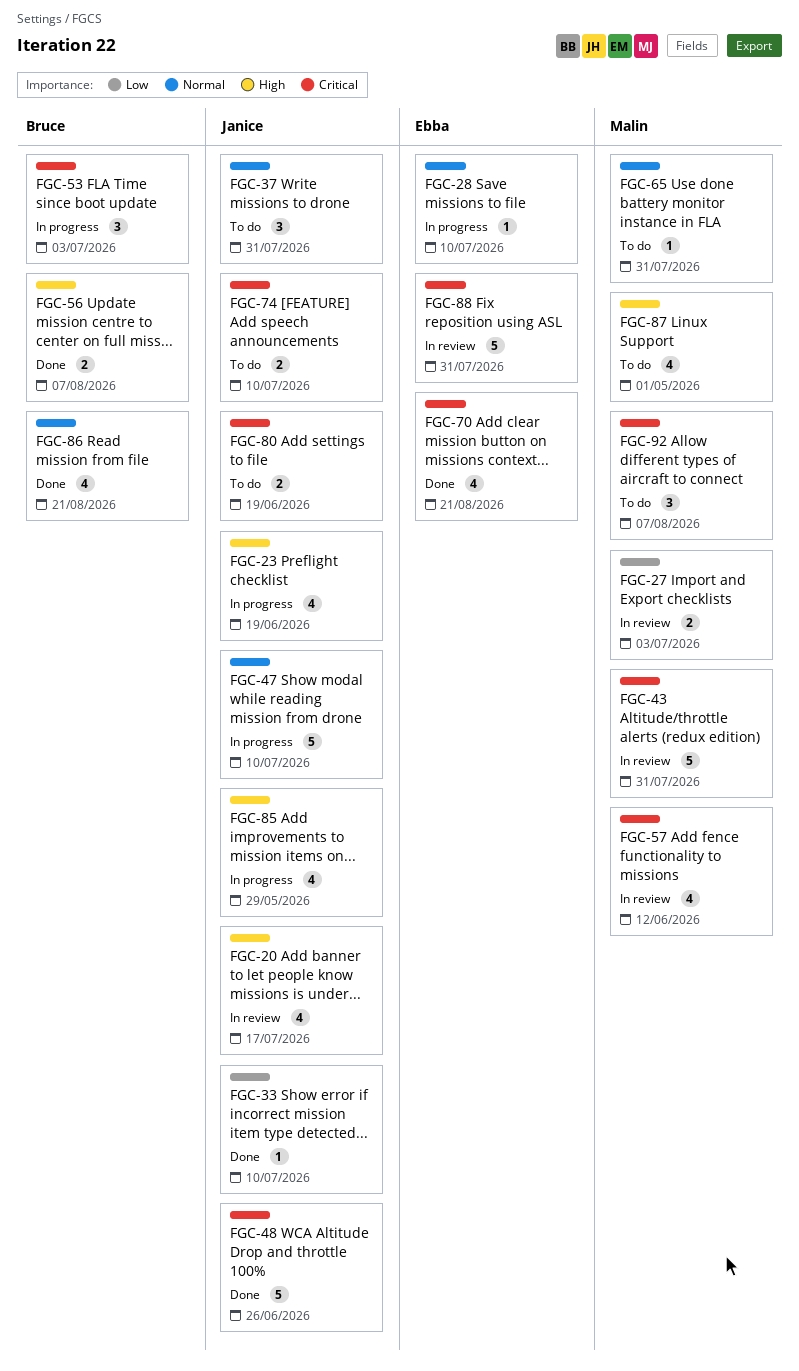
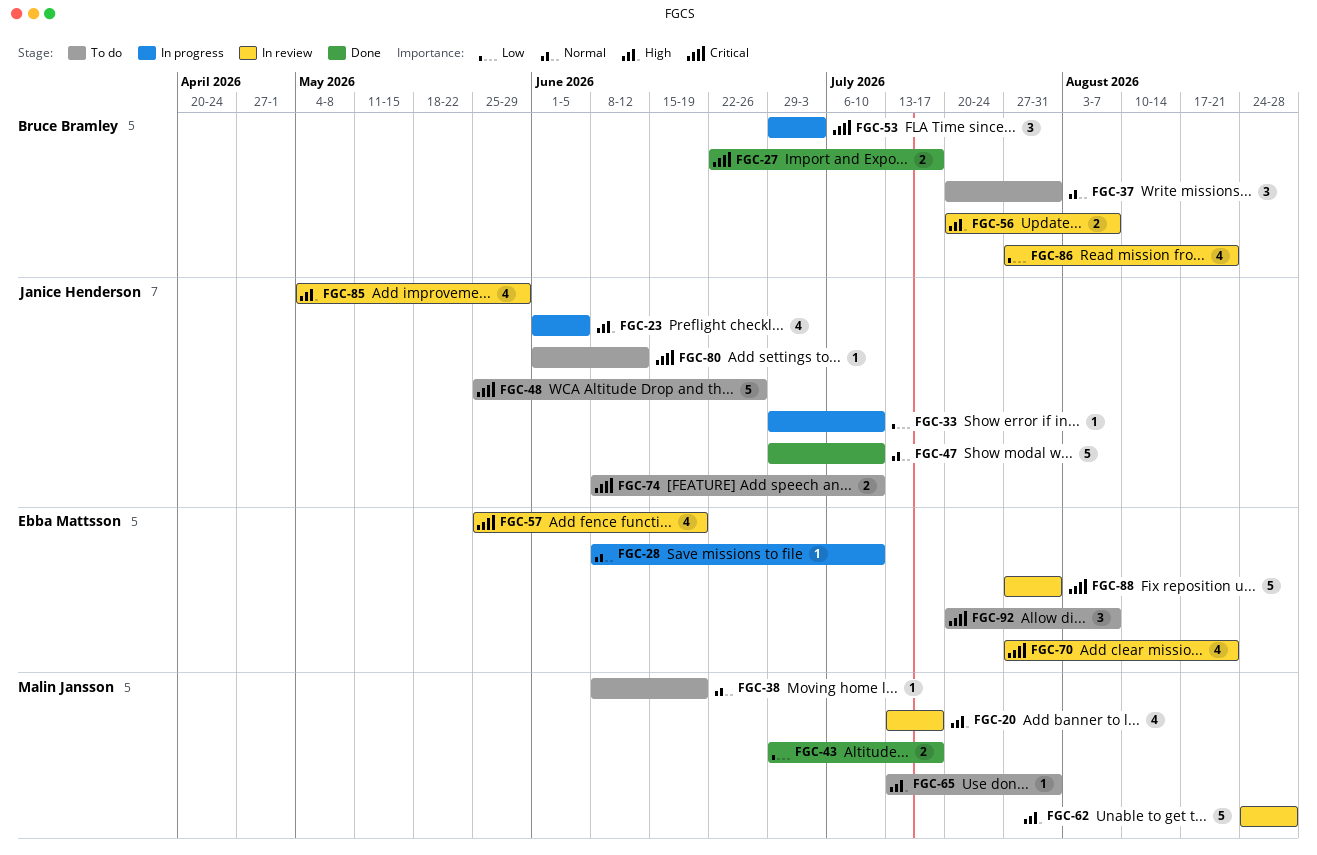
FGC-20, owner: Janice Henderson -> Malin Jansson
FGC-23, due: Jun 19 -> Jun 5
FGC-27, status: In review -> Done
FGC-27, owner: Malin Jansson -> Bruce Bramley
FGC-27, priority: Low -> Critical
FGC-27, due: Jul 3 -> Jul 17
FGC-33, status: Done -> In progress
FGC-37, owner: Janice Henderson -> Bruce Bramley
FGC-38: none -> present
FGC-43, status: In review -> Done
FGC-43, priority: Critical -> Low
FGC-43, estimate: 5 -> 2
FGC-43, due: Jul 31 -> Jul 17
FGC-47, status: In progress -> Done
FGC-48, status: Done -> To do
FGC-56, status: Done -> In review
FGC-57, owner: Malin Jansson -> Ebba Mattsson
FGC-57, due: Jun 12 -> Jun 19
FGC-62: none -> present
FGC-65, priority: Normal -> High
FGC-70, status: Done -> In review
FGC-80, estimate: 2 -> 1
FGC-80, due: Jun 19 -> Jun 12
FGC-85, status: In progress -> In review
FGC-86, status: Done -> In review
FGC-86, priority: Normal -> Low
FGC-87: present -> none
FGC-92, owner: Malin Jansson -> Ebba Mattsson

